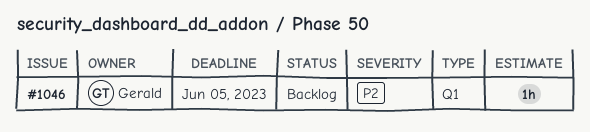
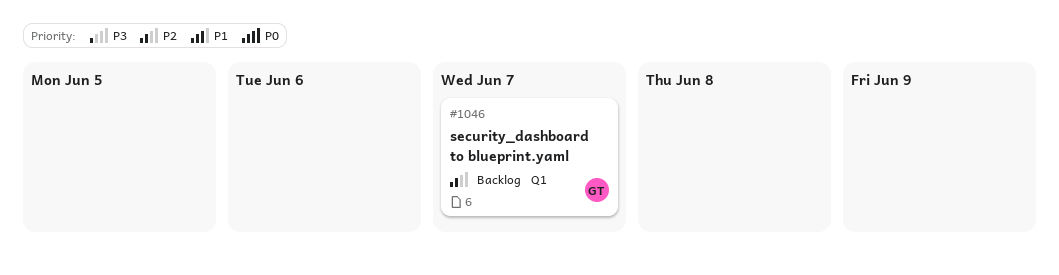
#1046, due: Jun 5 -> Jun 7

